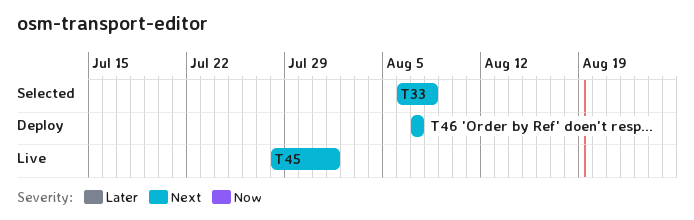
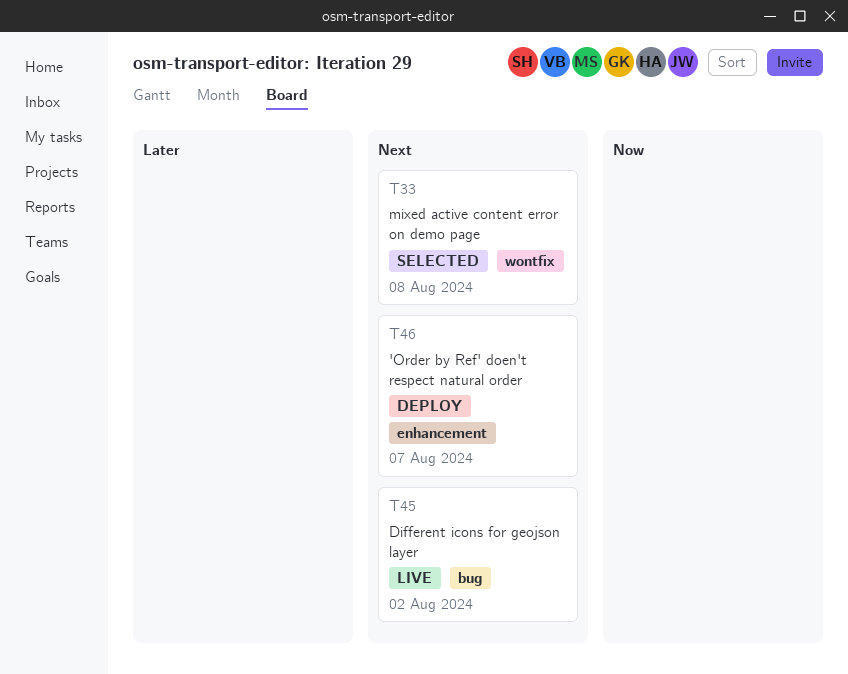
T45, due: Aug 1 -> Aug 2

